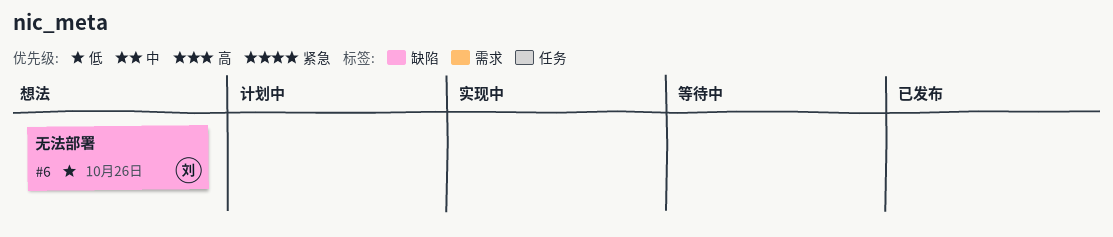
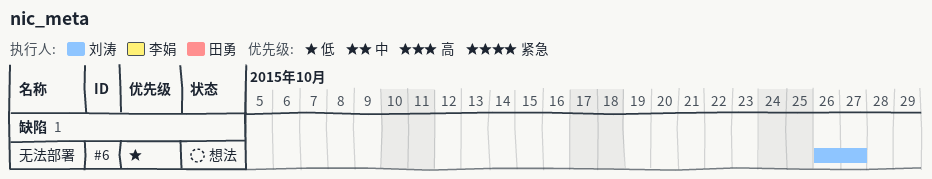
#6, due: Oct 26 -> Oct 27

